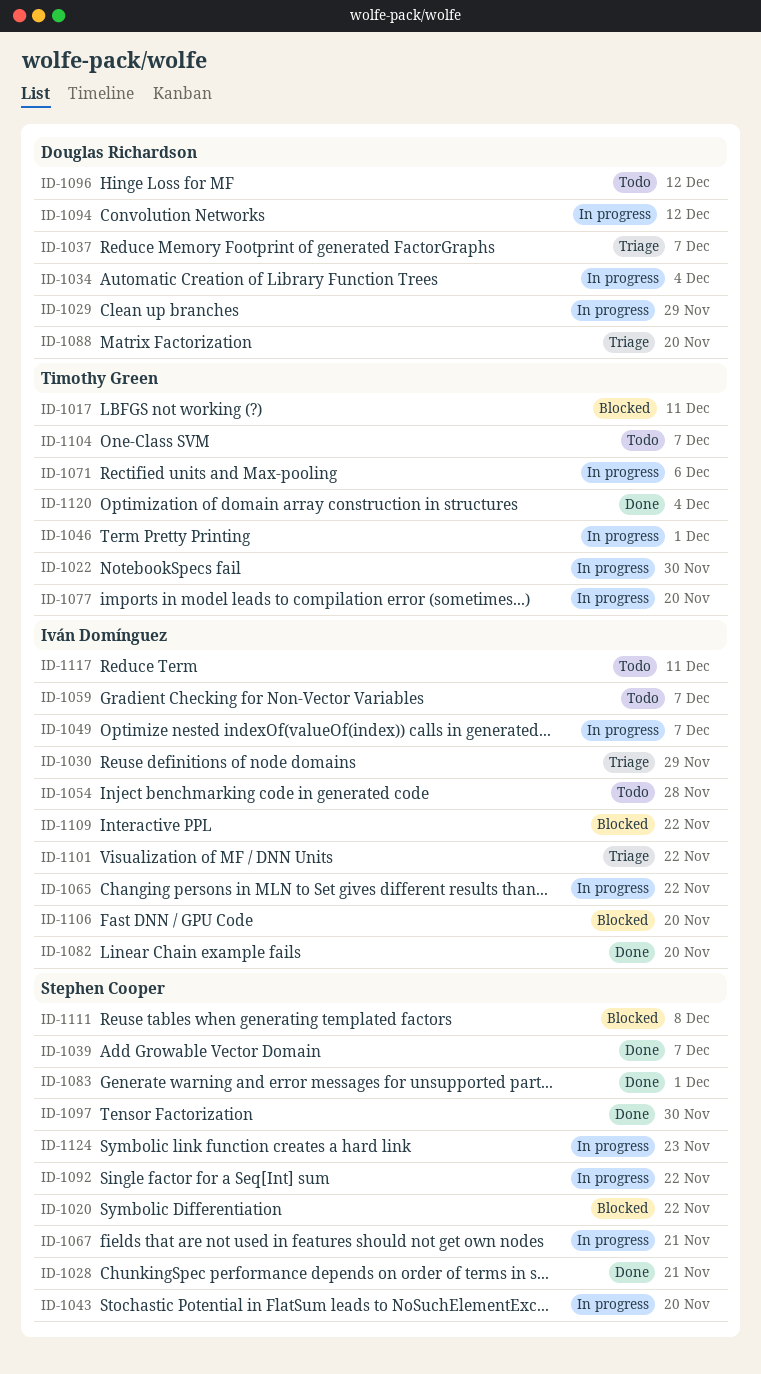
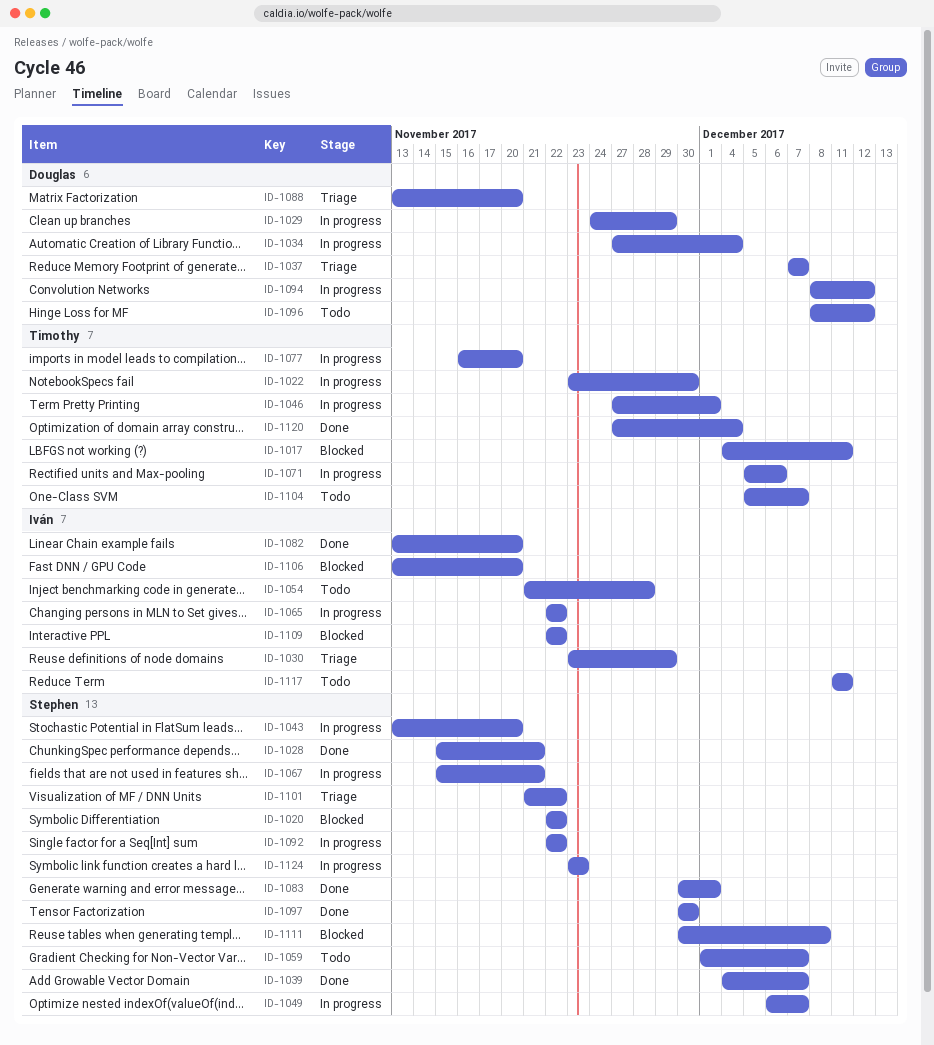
ID-1049, owner: Iván Domínguez -> Stephen Cooper
ID-1059, owner: Iván Domínguez -> Stephen Cooper
ID-1101, owner: Iván Domínguez -> Stephen Cooper

